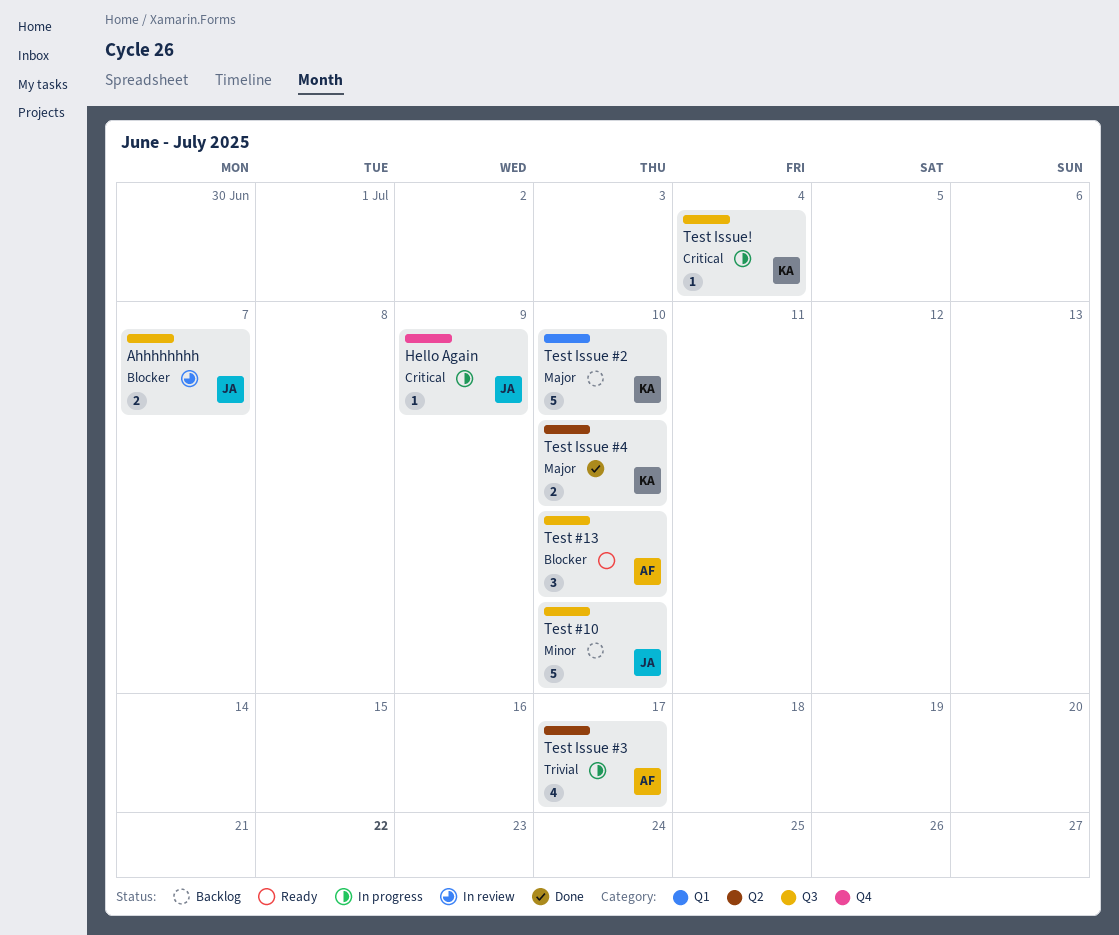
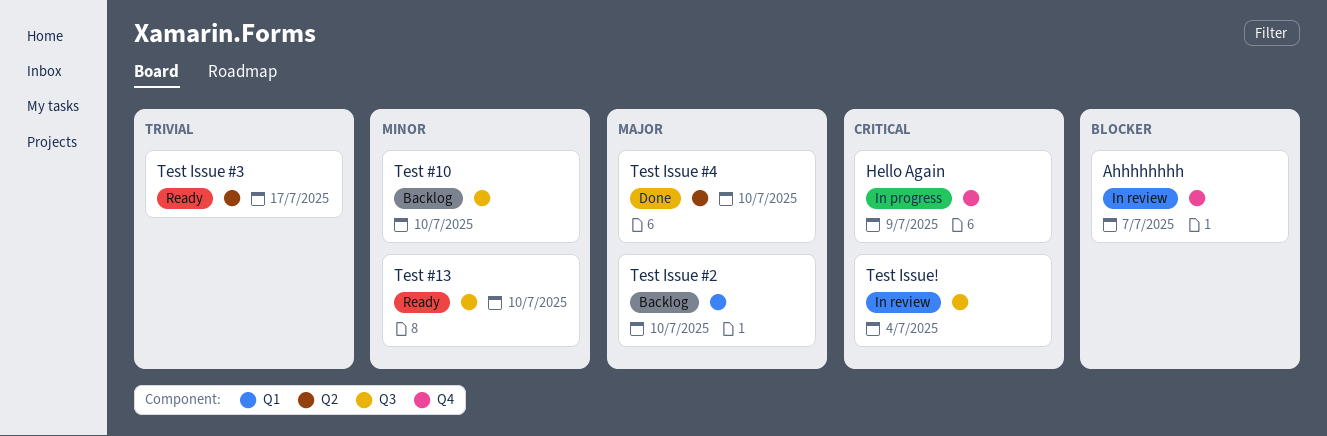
Ahhhhhhhh, label: Q3 -> Q4
Test #13, priority: Blocker -> Minor
Test Issue #3, status: In progress -> Ready
Test Issue!, status: In progress -> In review

